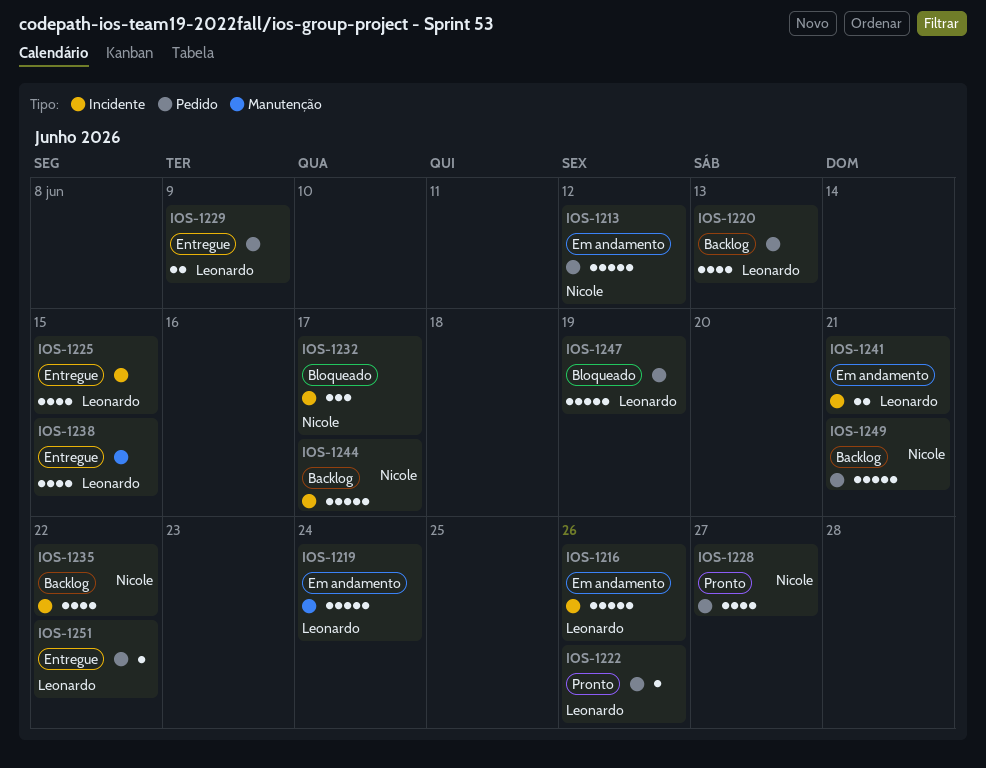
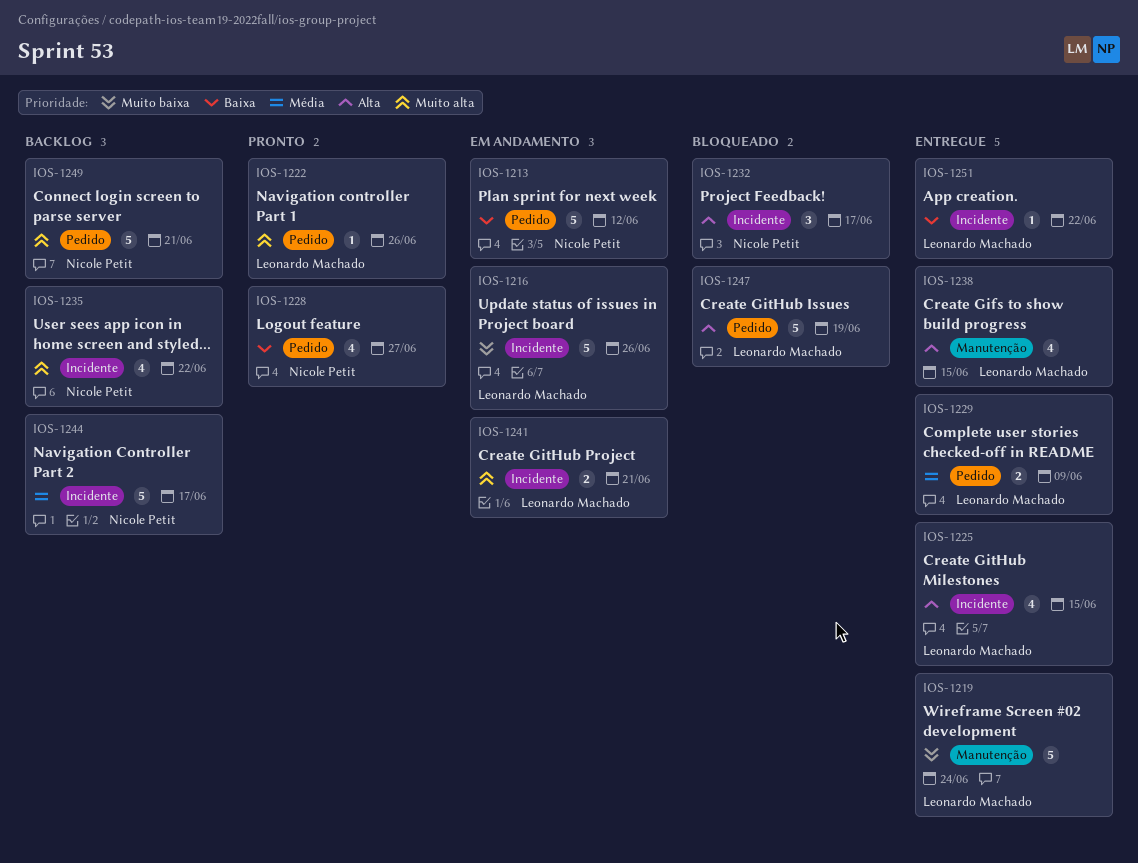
IOS-1219, status: Em andamento -> Entregue
IOS-1220: present -> none
IOS-1251, label: Pedido -> Incidente

